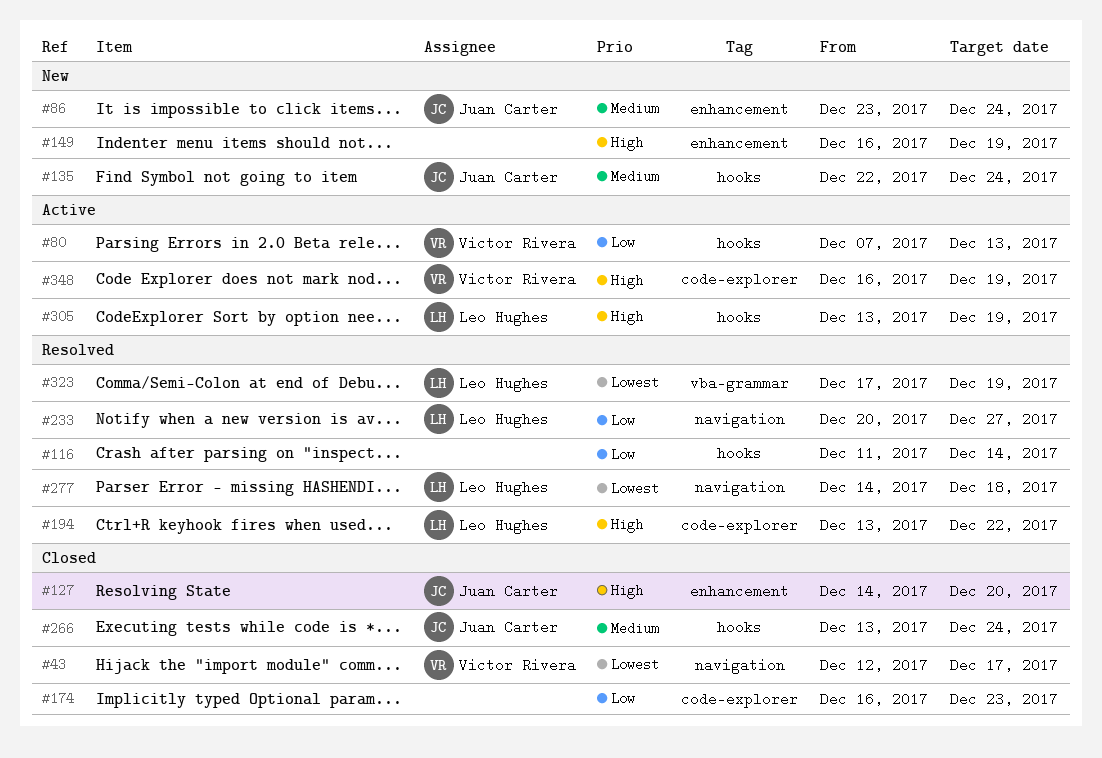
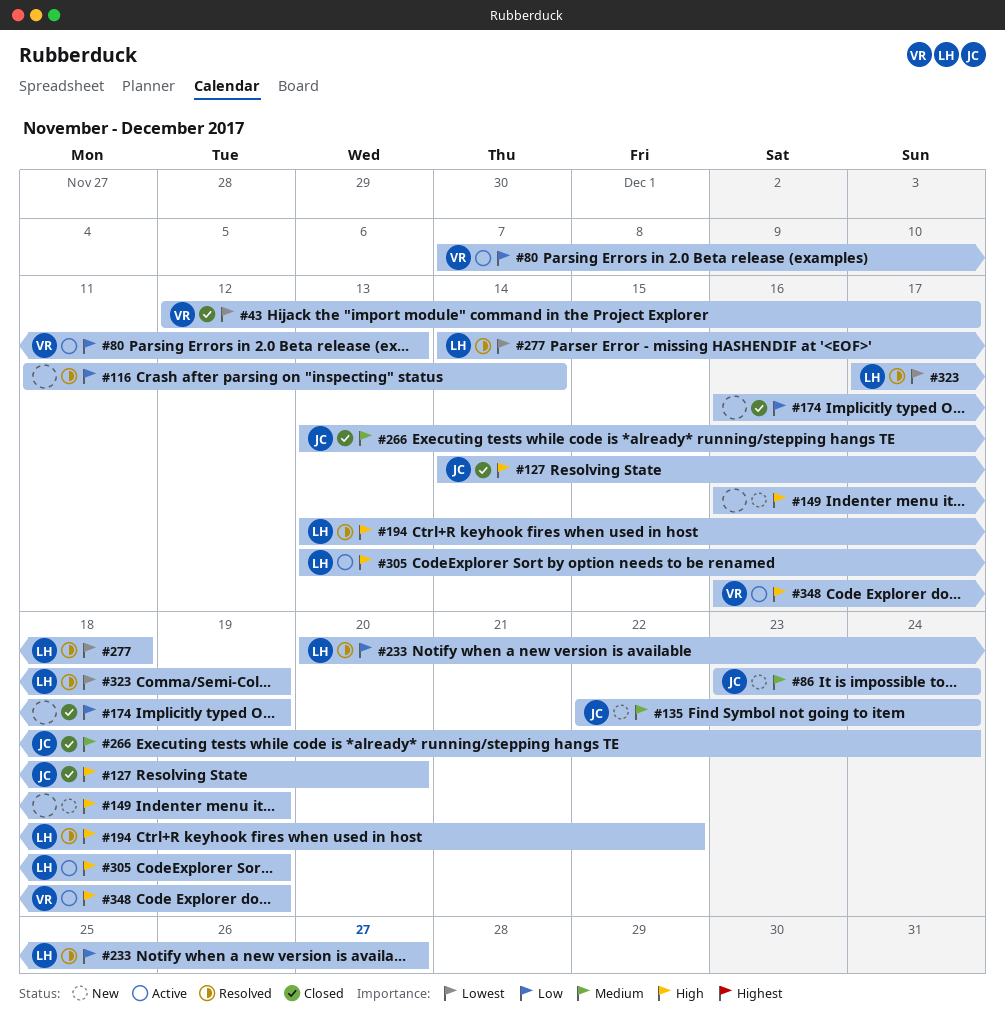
#174, due: Dec 23 -> Dec 19

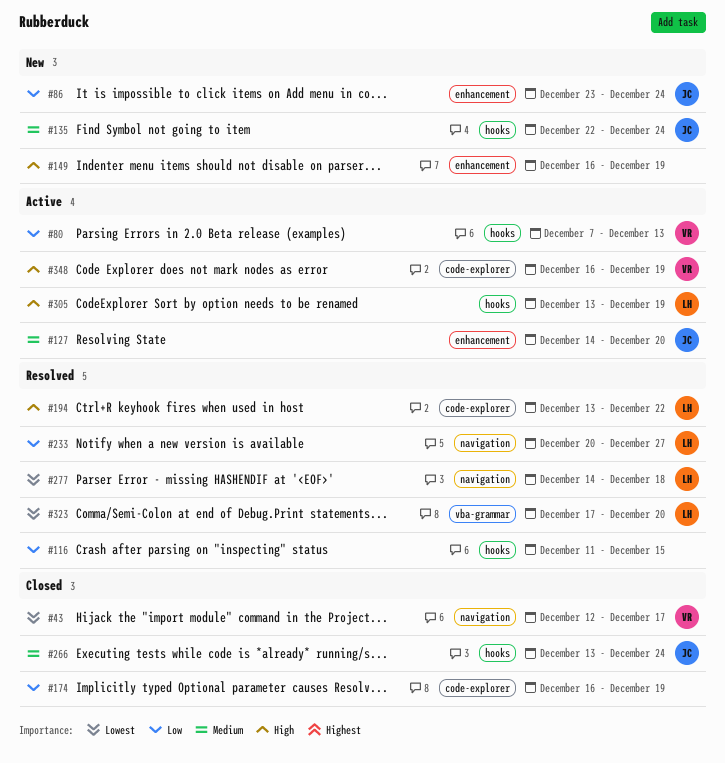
#86, priority: Medium -> Low
#116, due: Dec 14 -> Dec 15
#127, status: Closed -> Active
#127, priority: High -> Medium
#323, due: Dec 19 -> Dec 20

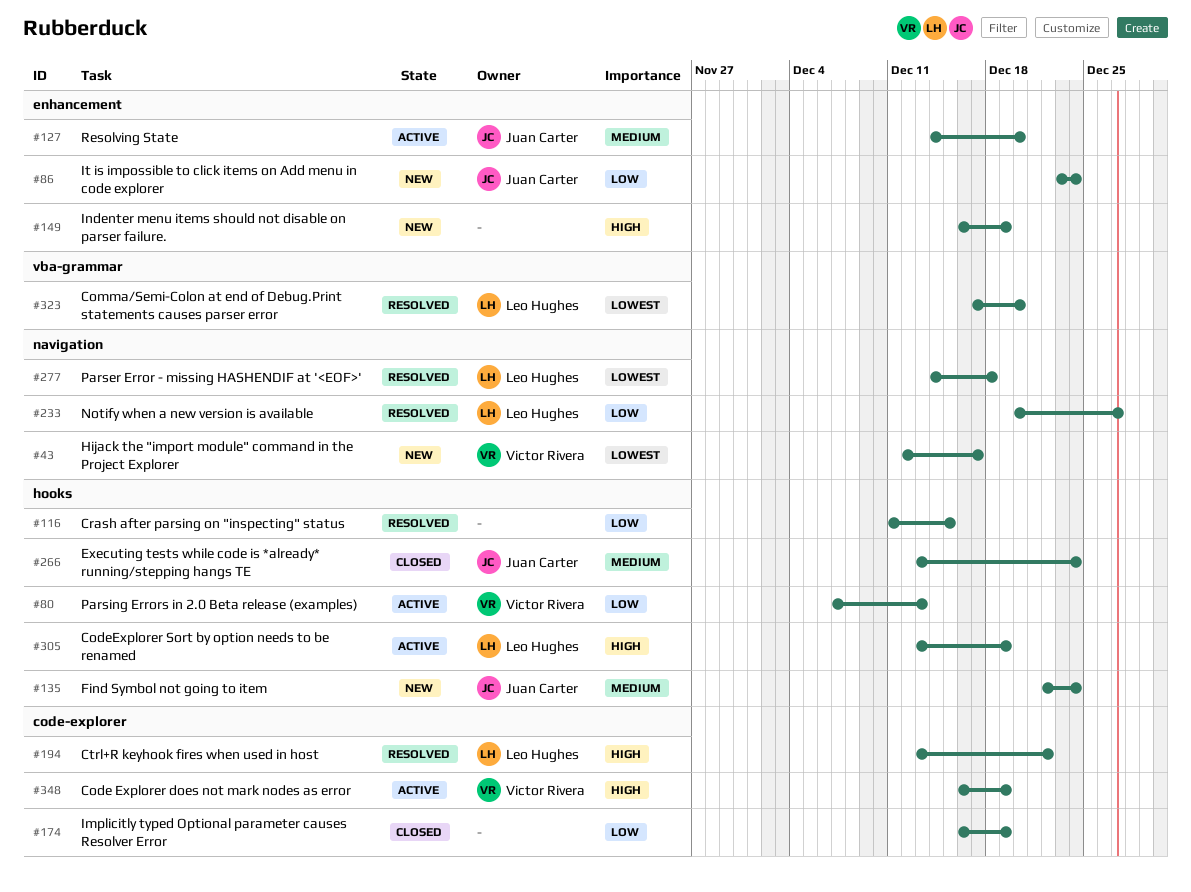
#43, status: Closed -> New

